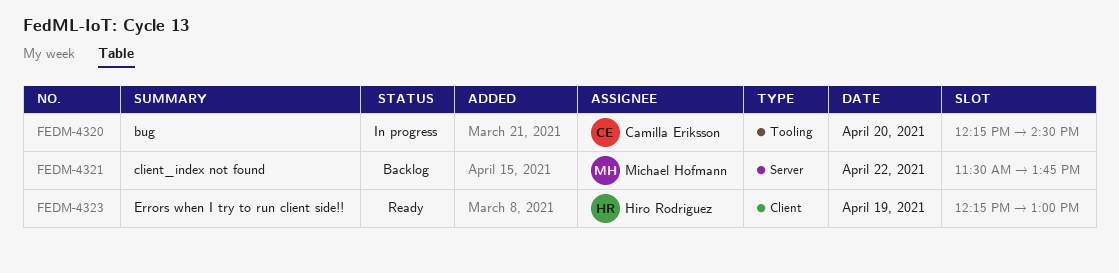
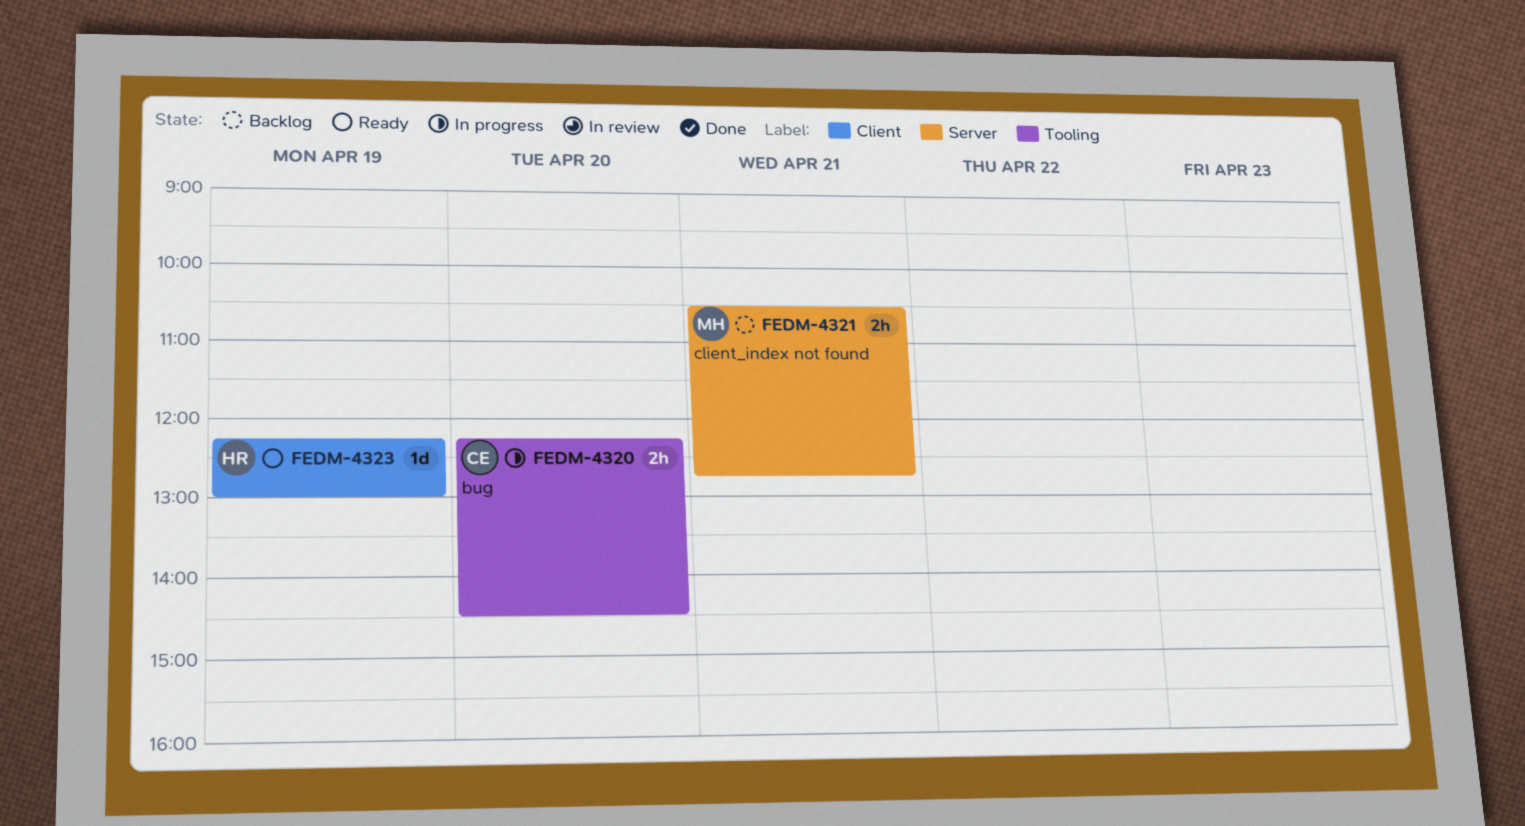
FEDM-4321, day: Apr 22 -> Apr 21
FEDM-4321, begins: 11:30 -> 10:30
FEDM-4321, ends: 13:45 -> 12:45

